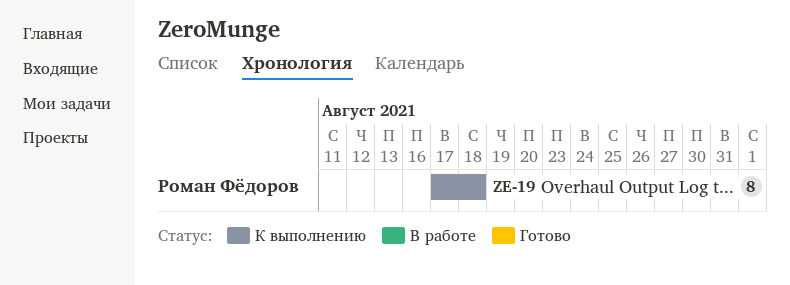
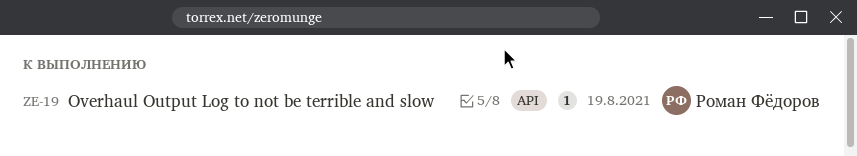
ZE-19, estimate: 8 -> 1
ZE-19, due: Aug 18 -> Aug 19

